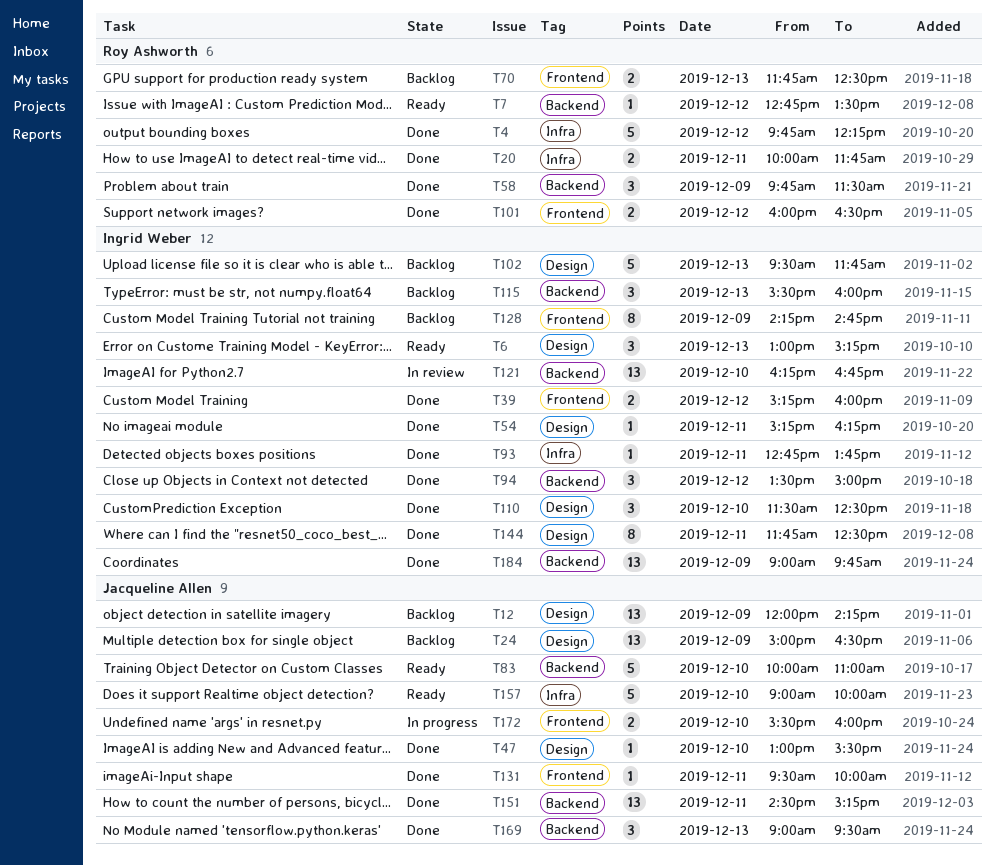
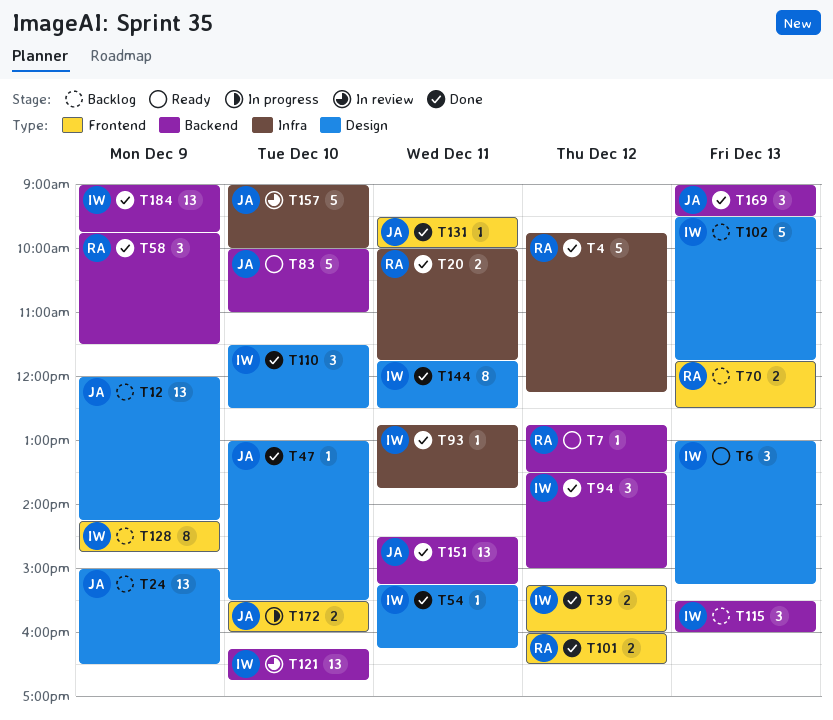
T157, status: Ready -> In review

